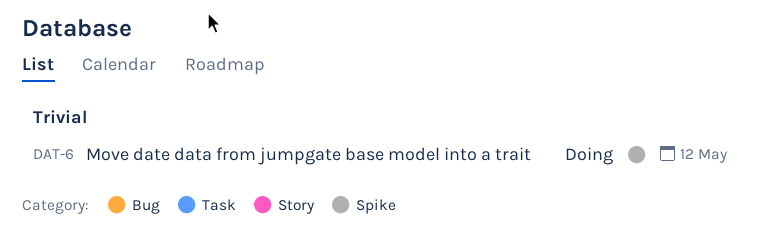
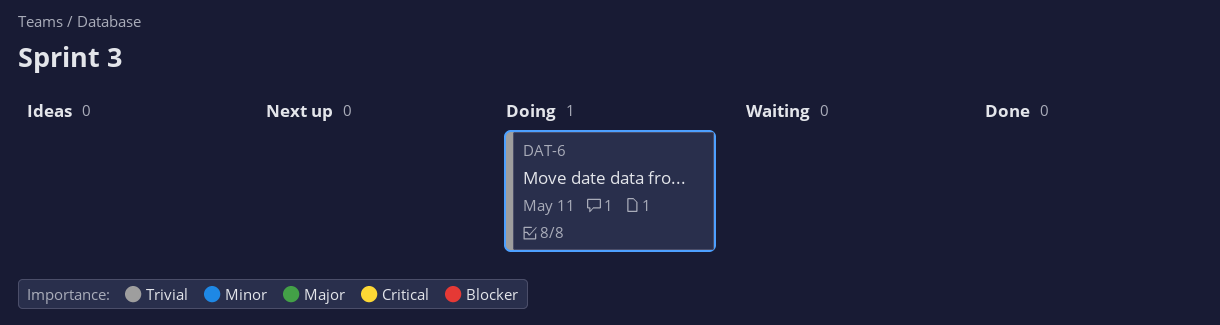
DAT-6, due: May 12 -> May 11

